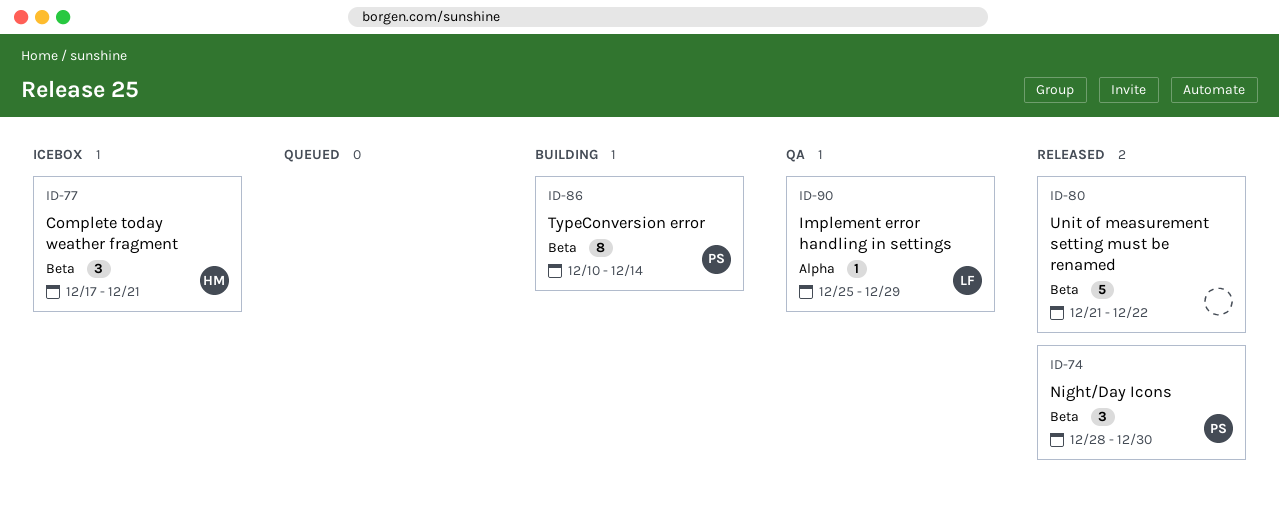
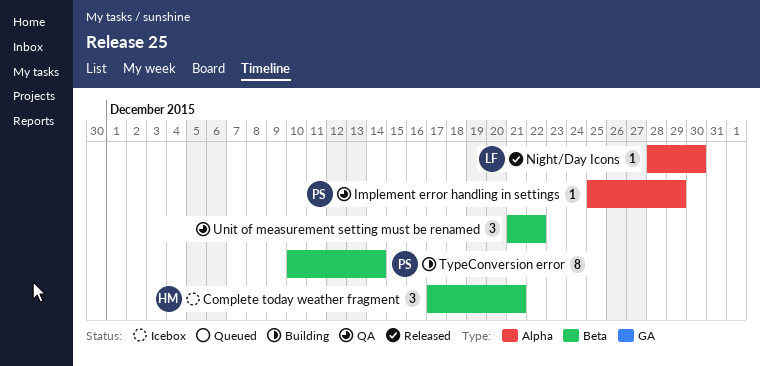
Implement error handling in settings, owner: LF -> PS
Night/Day Icons, owner: PS -> LF
Night/Day Icons, label: Beta -> Alpha
Night/Day Icons, estimate: 3 -> 1
Unit of measurement setting must be renamed, status: Released -> QA
Unit of measurement setting must be renamed, estimate: 5 -> 3

